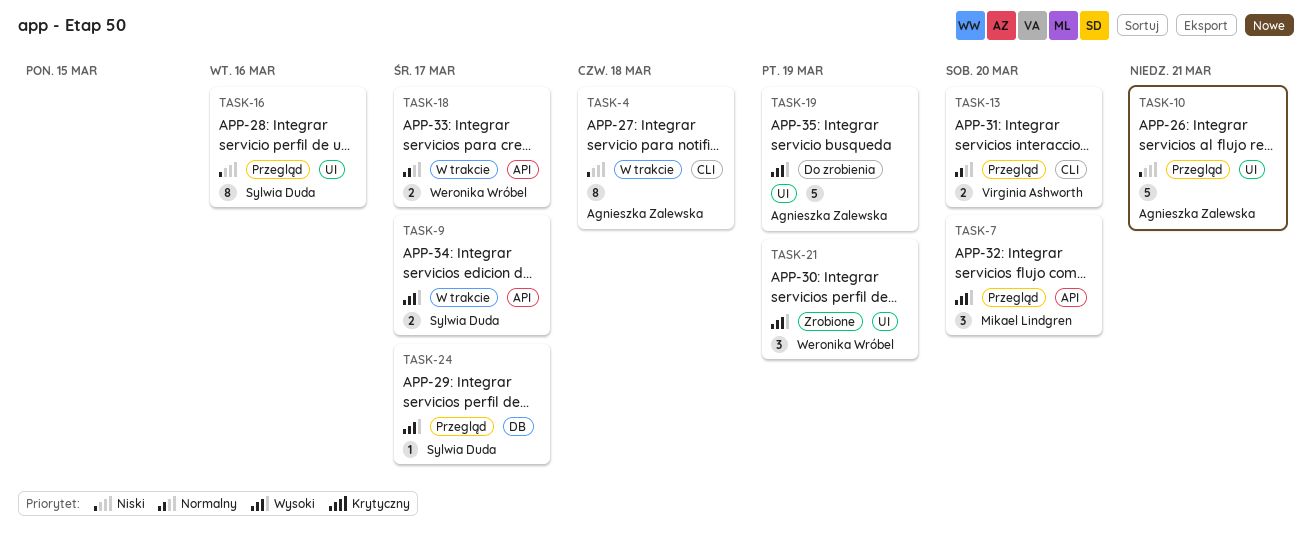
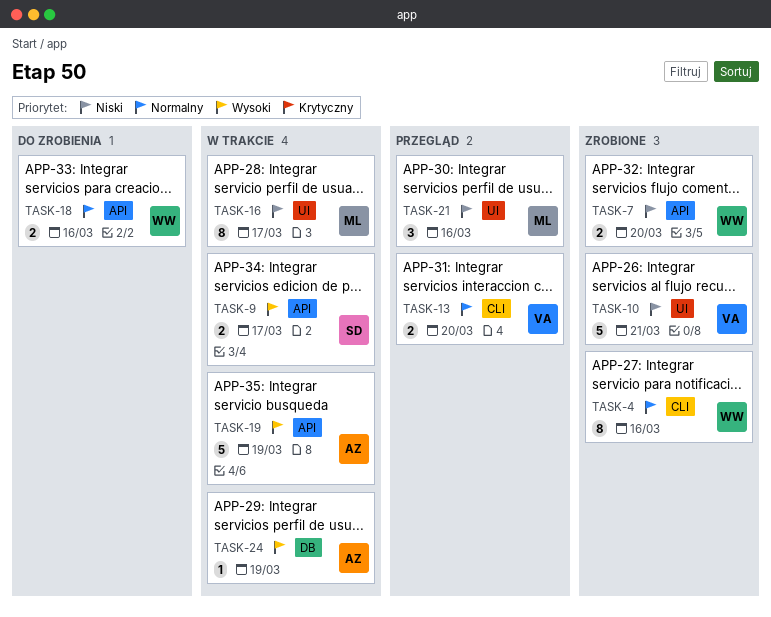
TASK-4, status: W trakcie -> Zrobione
TASK-4, owner: Agnieszka Zalewska -> Weronika Wróbel
TASK-4, priority: Niski -> Normalny
TASK-4, due: Mar 18 -> Mar 16
TASK-7, status: Przegląd -> Zrobione
TASK-7, owner: Mikael Lindgren -> Weronika Wróbel
TASK-7, priority: Wysoki -> Niski
TASK-7, estimate: 3 -> 2
TASK-10, status: Przegląd -> Zrobione
TASK-10, owner: Agnieszka Zalewska -> Virginia Ashworth
TASK-16, status: Przegląd -> W trakcie
TASK-16, owner: Sylwia Duda -> Mikael Lindgren
TASK-16, due: Mar 16 -> Mar 17
TASK-18, status: W trakcie -> Do zrobienia
TASK-18, due: Mar 17 -> Mar 16
TASK-19, status: Do zrobienia -> W trakcie
TASK-19, label: UI -> API
TASK-21, status: Zrobione -> Przegląd
TASK-21, owner: Weronika Wróbel -> Mikael Lindgren
TASK-21, priority: Wysoki -> Niski
TASK-21, due: Mar 19 -> Mar 16
TASK-24, status: Przegląd -> W trakcie
TASK-24, owner: Sylwia Duda -> Agnieszka Zalewska
TASK-24, due: Mar 17 -> Mar 19

